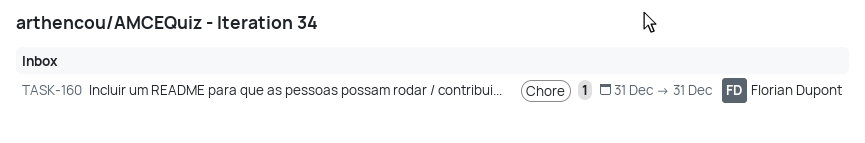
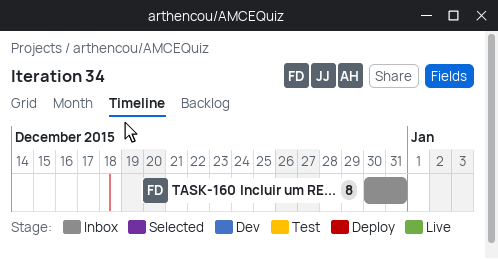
TASK-160, estimate: 1 -> 8
TASK-160, start: Dec 31 -> Dec 30

